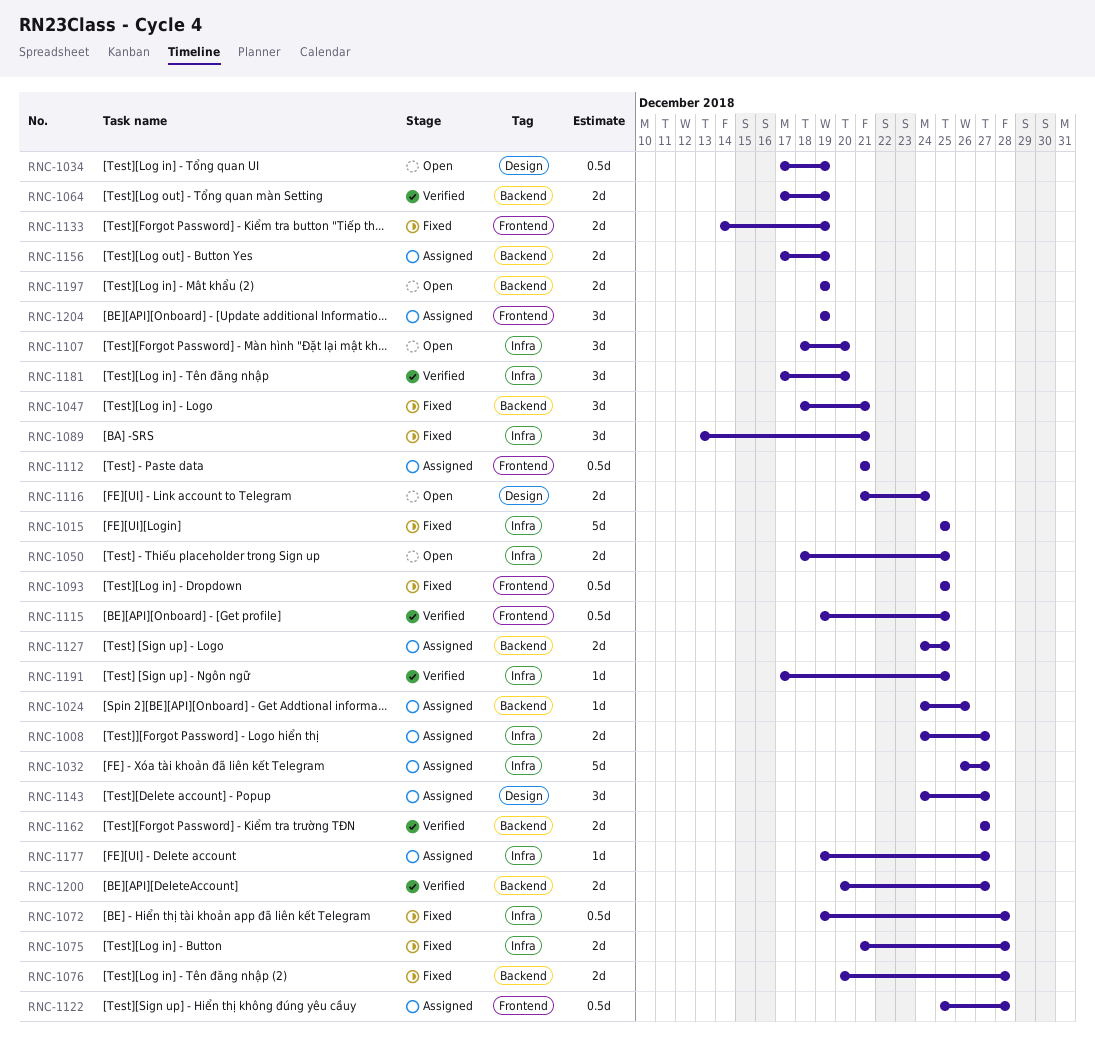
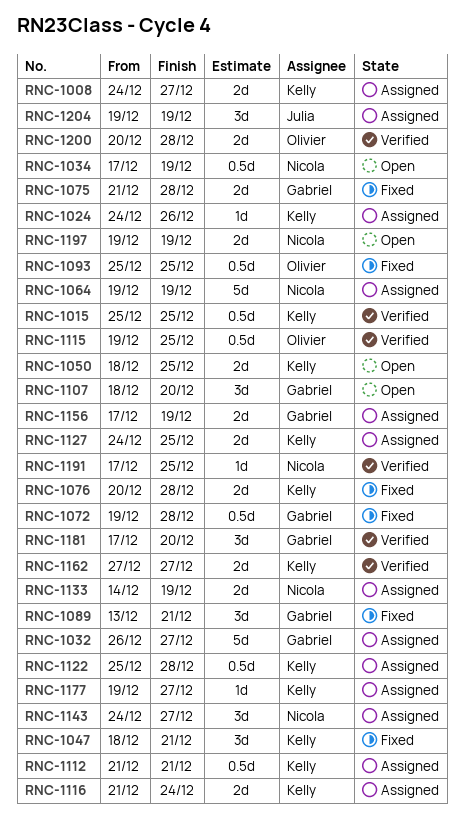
RNC-1015, status: Fixed -> Verified
RNC-1015, estimate: 5d -> 0.5d
RNC-1064, status: Verified -> Assigned
RNC-1064, estimate: 2d -> 5d
RNC-1064, start: Dec 17 -> Dec 19
RNC-1116, status: Open -> Assigned
RNC-1133, status: Fixed -> Assigned
RNC-1200, due: Dec 27 -> Dec 28

